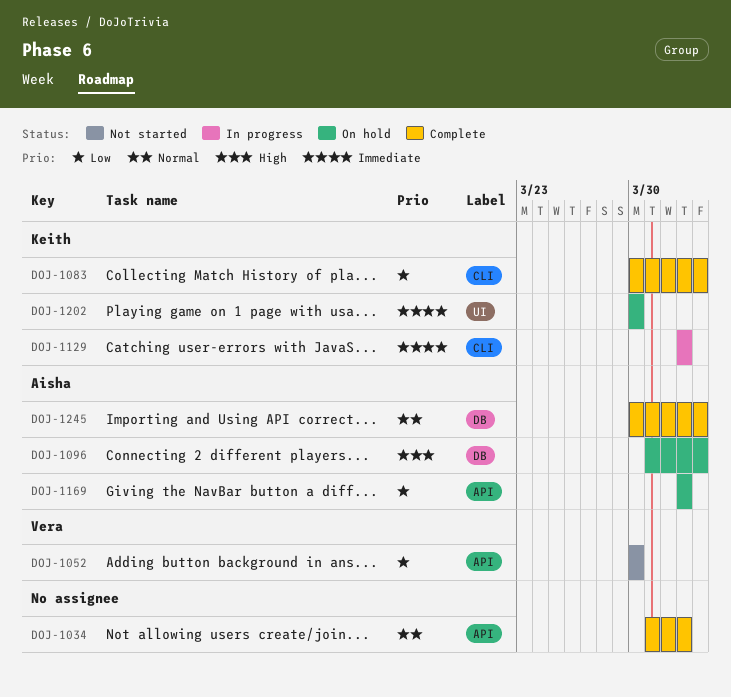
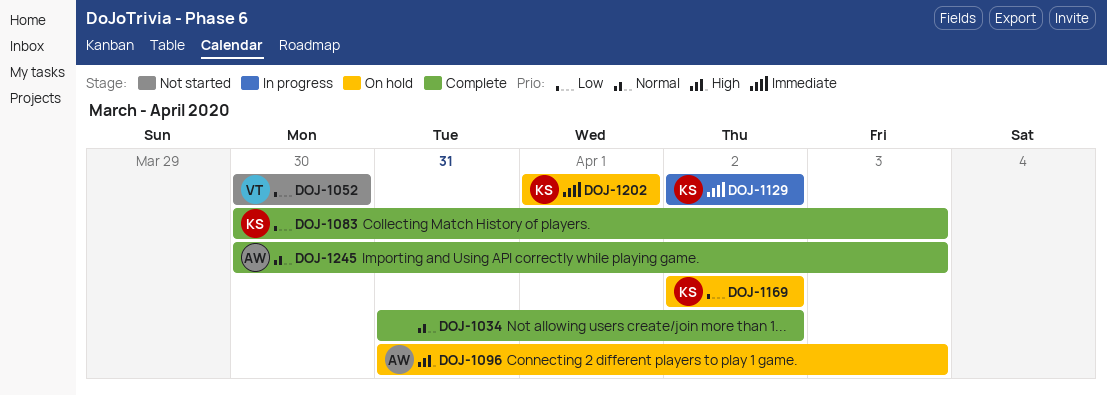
DOJ-1169, owner: Aisha -> Keith
DOJ-1202, start: Mar 30 -> Apr 1
DOJ-1202, due: Mar 30 -> Apr 1

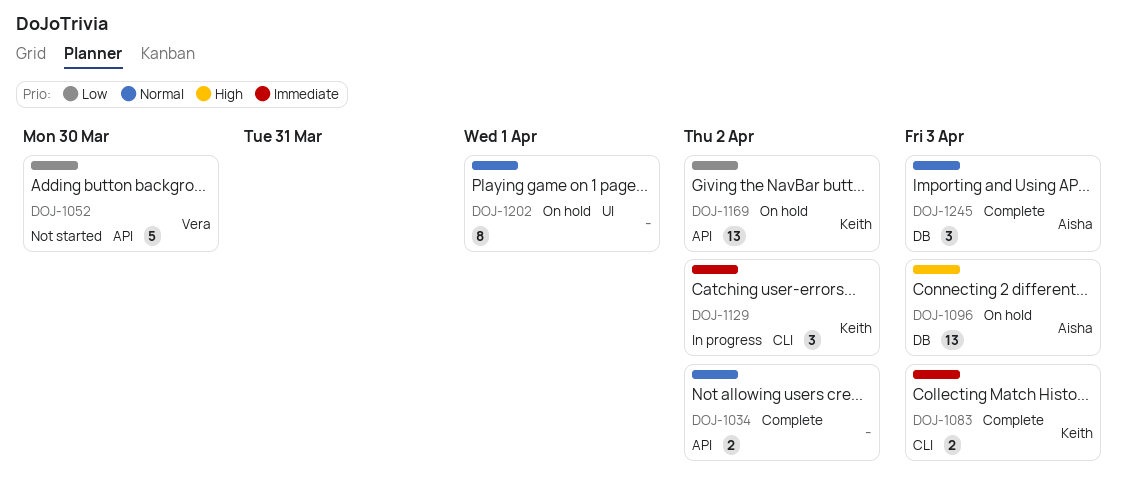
DOJ-1083, priority: Low -> Immediate
DOJ-1202, owner: Keith -> none
DOJ-1202, priority: Immediate -> Normal

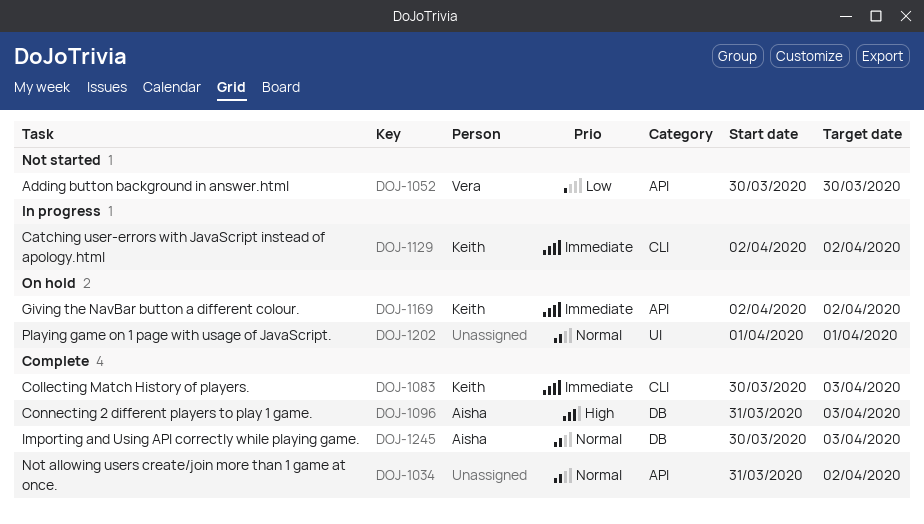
DOJ-1096, status: On hold -> Complete
DOJ-1169, priority: Low -> Immediate

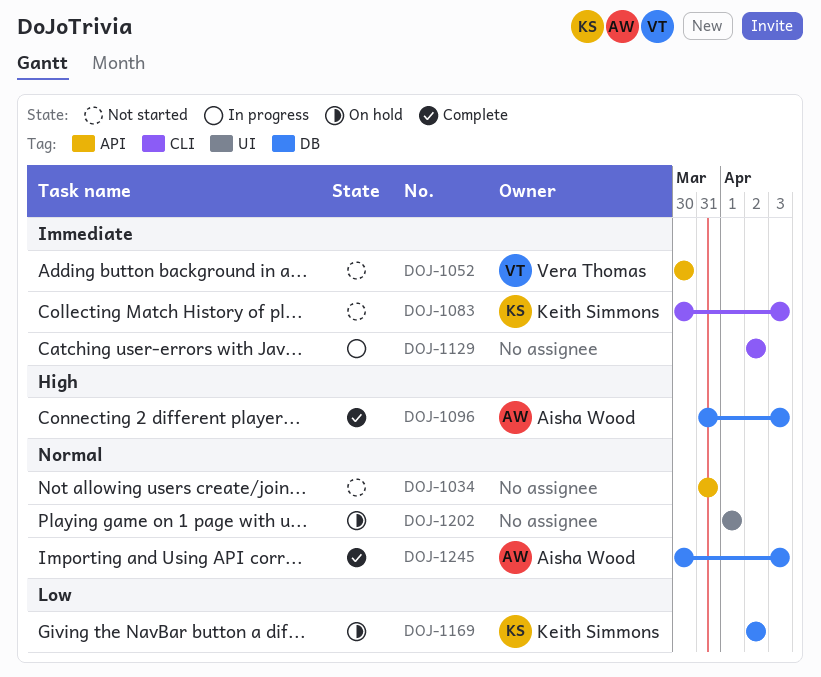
DOJ-1034, status: Complete -> Not started
DOJ-1034, due: Apr 2 -> Mar 31
DOJ-1052, priority: Low -> Immediate
DOJ-1083, status: Complete -> Not started
DOJ-1129, owner: Keith Simmons -> none
DOJ-1169, priority: Immediate -> Low
DOJ-1169, label: API -> DB

